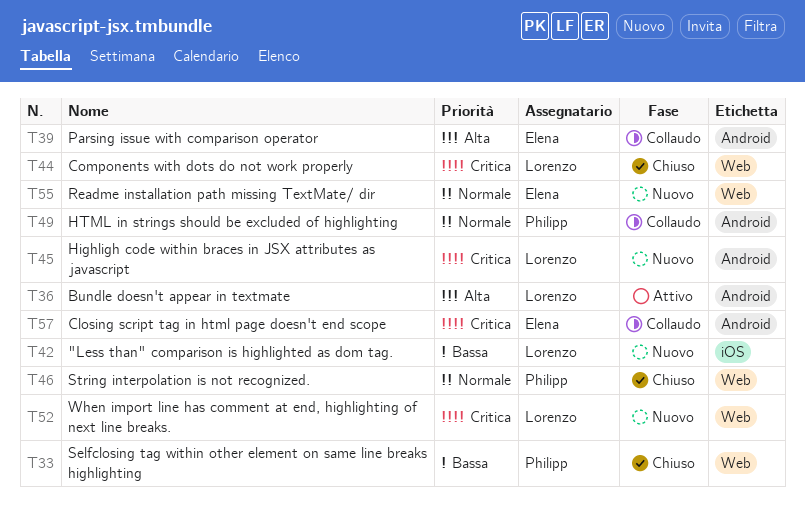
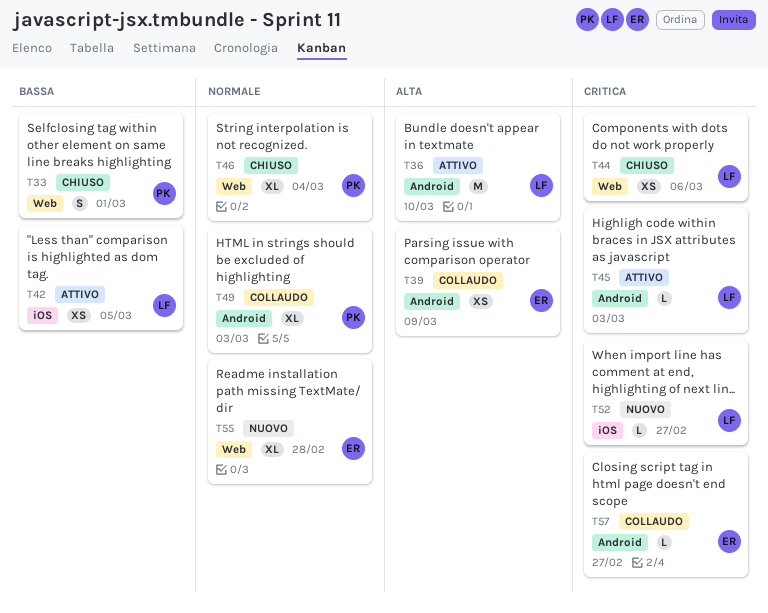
T42, status: Nuovo -> Attivo
T45, status: Nuovo -> Attivo
T52, label: Web -> iOS

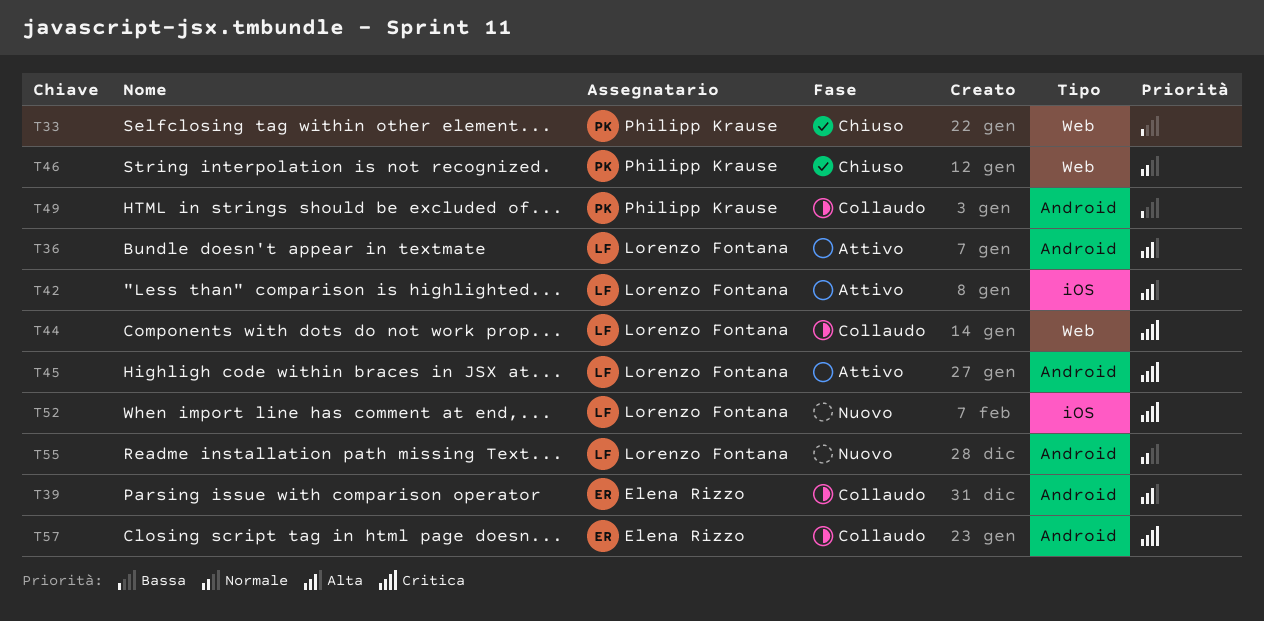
T42, priority: Bassa -> Alta
T44, status: Chiuso -> Collaudo
T49, priority: Normale -> Bassa
T55, owner: Elena Rizzo -> Lorenzo Fontana
T55, label: Web -> Android

